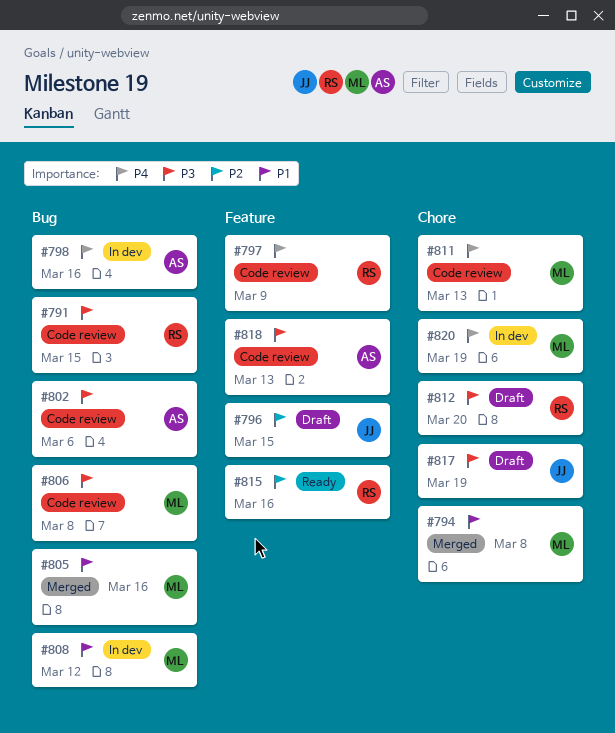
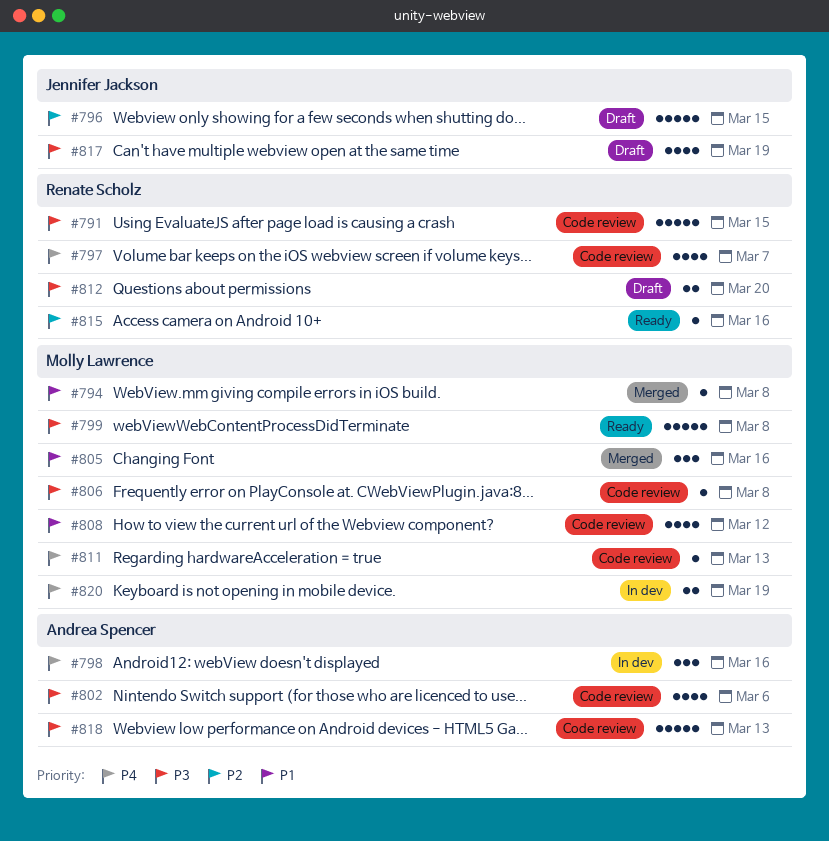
#797, due: Mar 9 -> Mar 7
#799: none -> present
#808, status: In dev -> Code review

